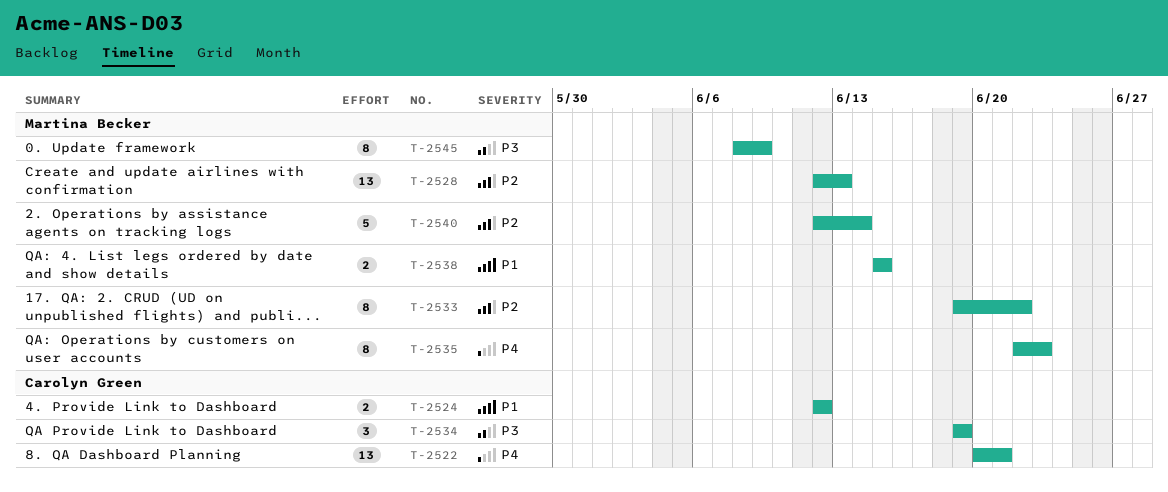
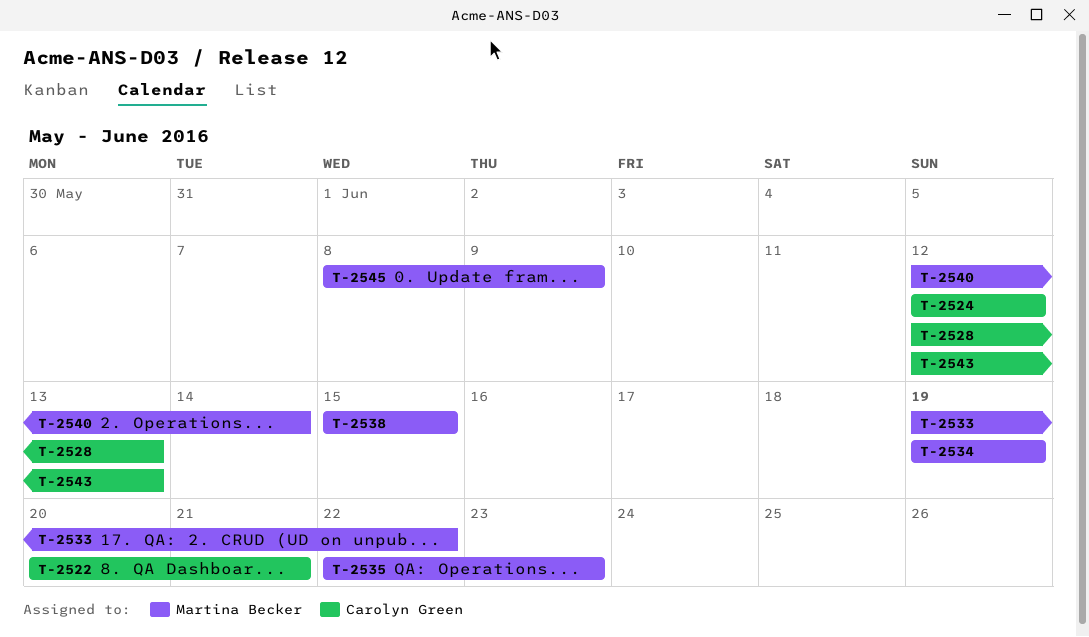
T-2528, owner: Martina Becker -> Carolyn Green
T-2534, owner: Carolyn Green -> Martina Becker
T-2543: none -> present

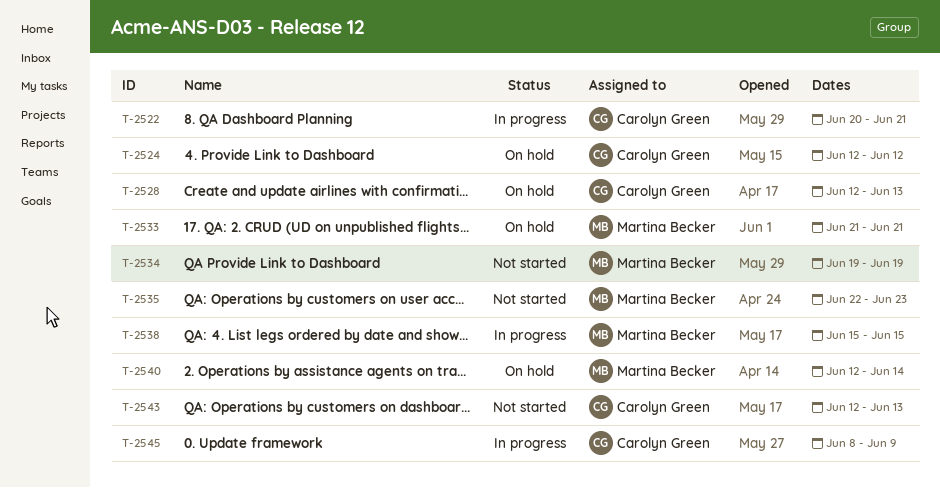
T-2533, start: Jun 19 -> Jun 21
T-2533, due: Jun 22 -> Jun 21
T-2545, owner: Martina Becker -> Carolyn Green

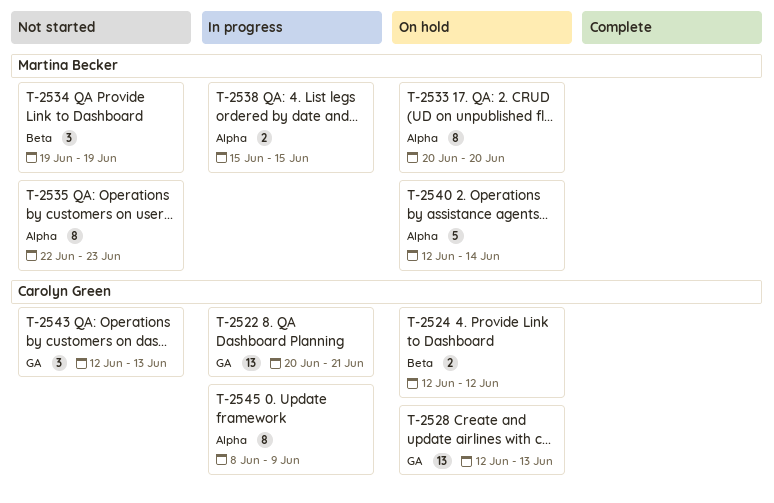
T-2533, start: Jun 21 -> Jun 20
T-2533, due: Jun 21 -> Jun 20

